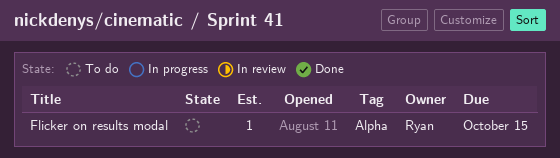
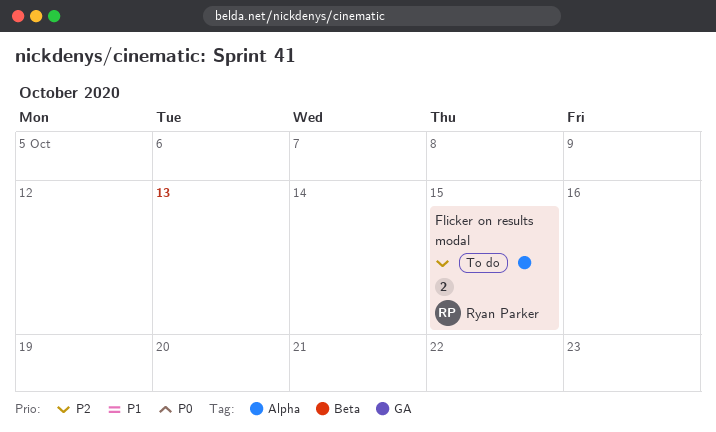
Flicker on results modal, estimate: 1 -> 2

